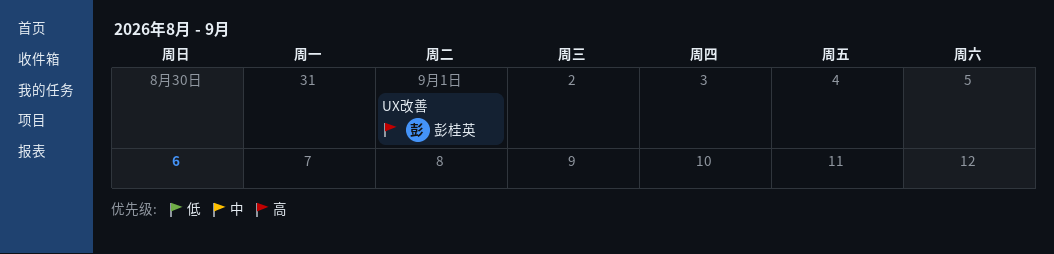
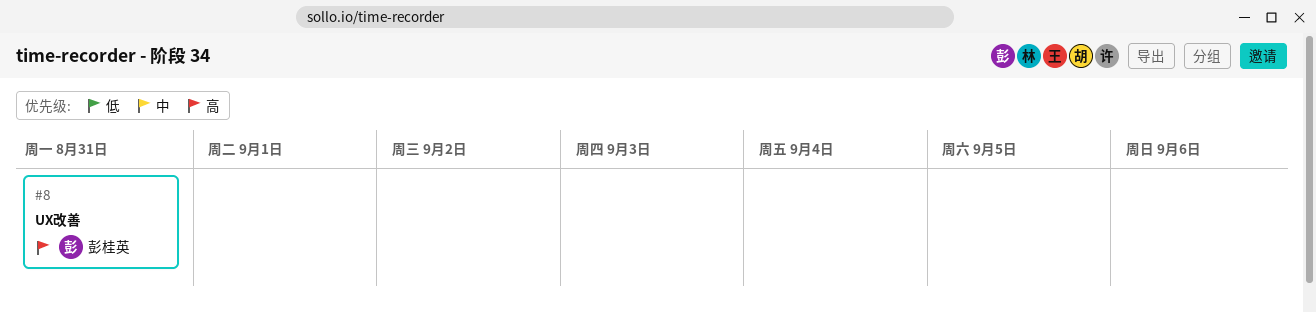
UX改善, due: Sep 1 -> Aug 31

